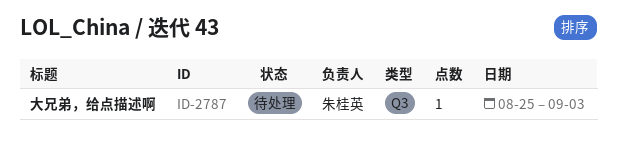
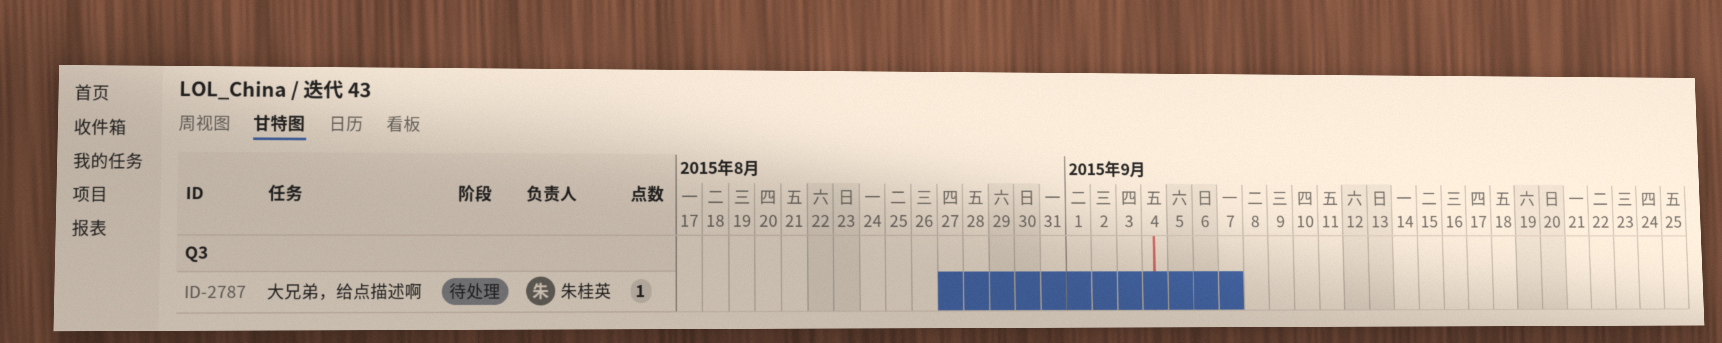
ID-2787, start: Aug 25 -> Aug 27
ID-2787, due: Sep 3 -> Sep 7

